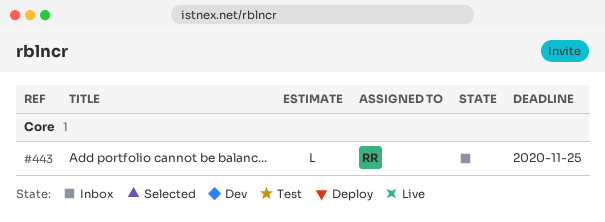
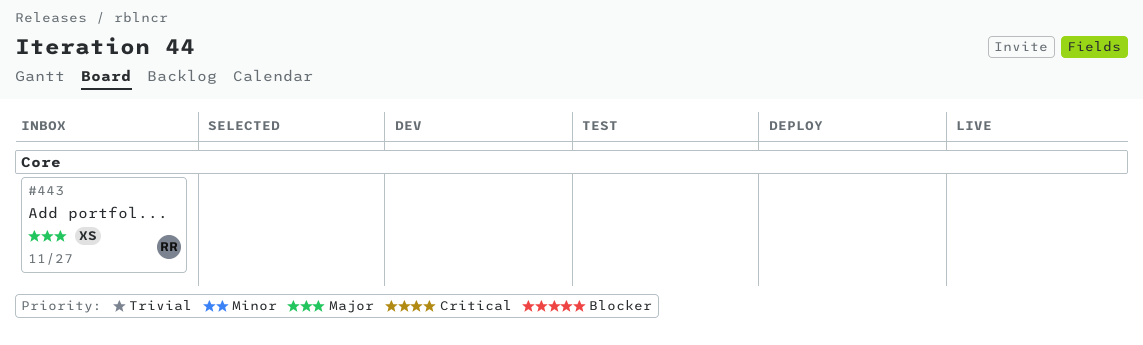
#443, estimate: L -> XS
#443, due: Nov 25 -> Nov 27

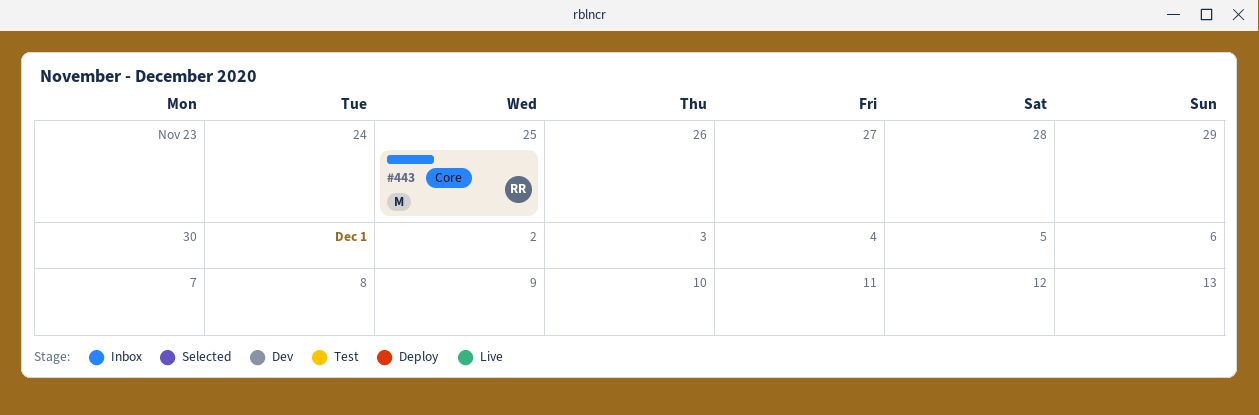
#443, estimate: XS -> M
#443, due: Nov 27 -> Nov 25

